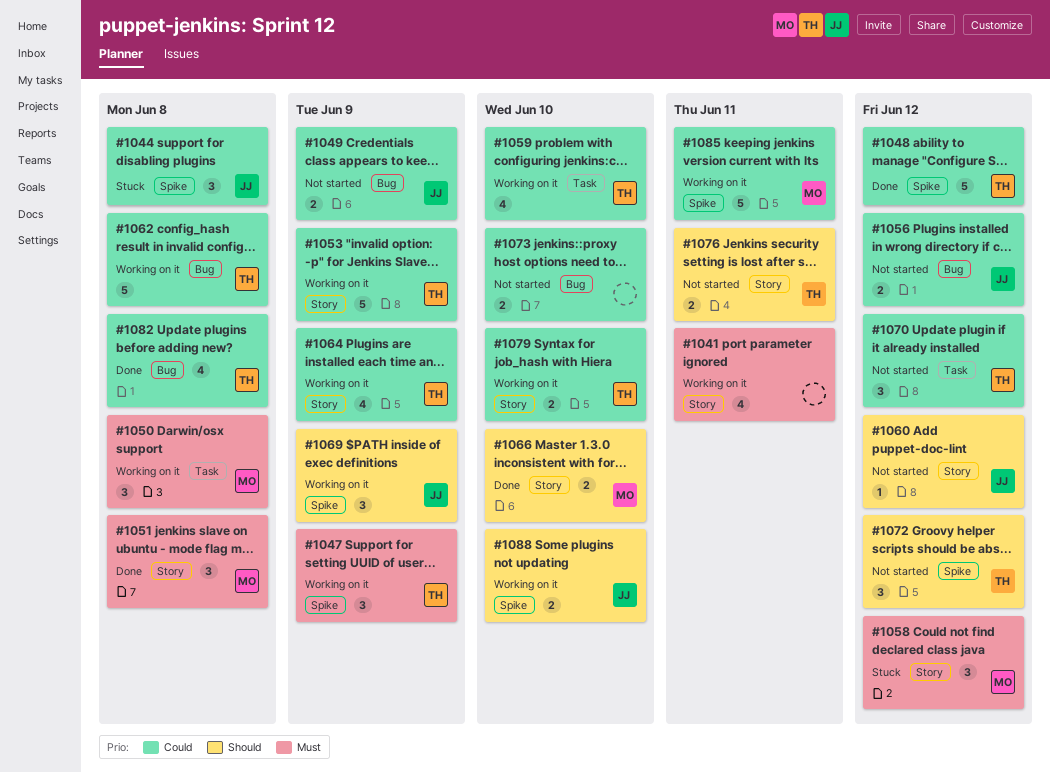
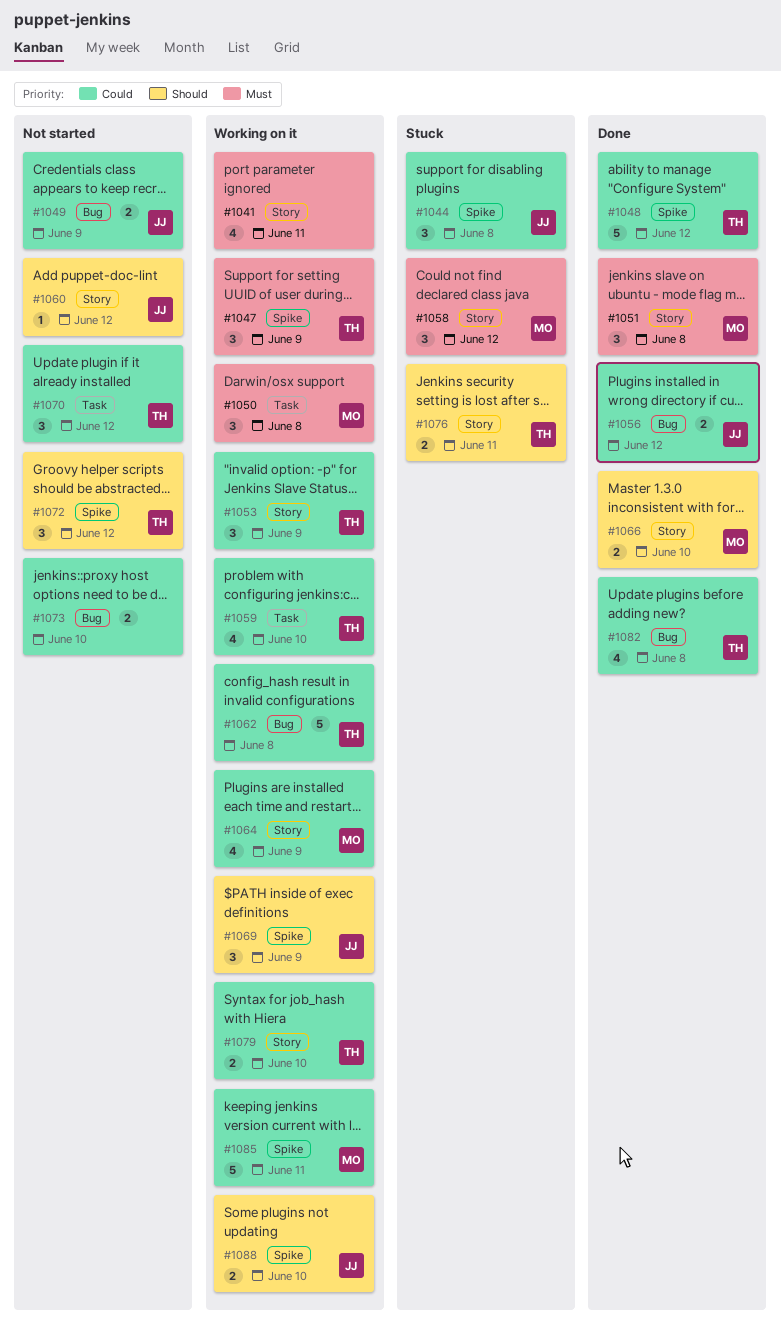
#1053, estimate: 5 -> 3
#1056, status: Not started -> Done
#1064, owner: TH -> MO
#1076, status: Not started -> Stuck

